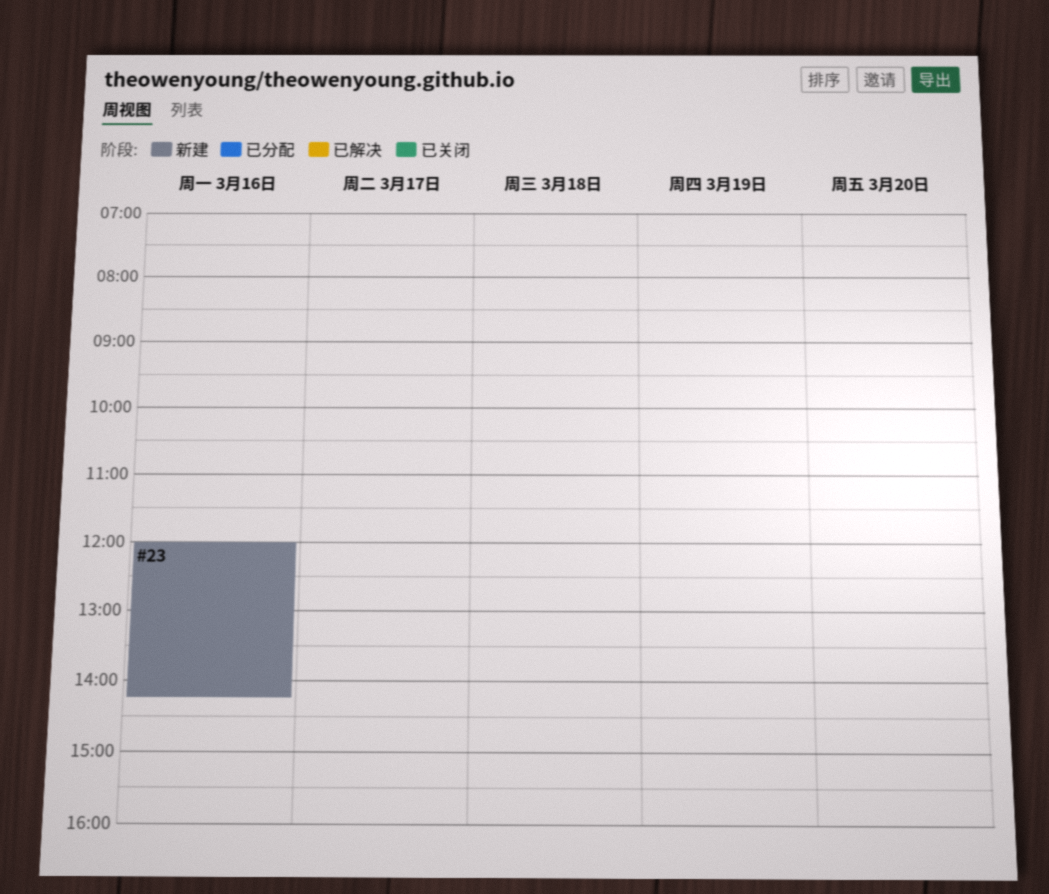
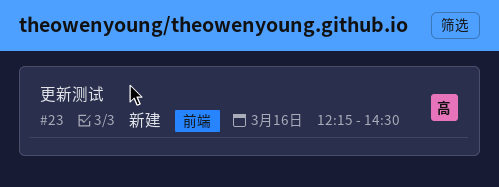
#23, begins: 12:00 -> 12:15
#23, ends: 14:15 -> 14:30

